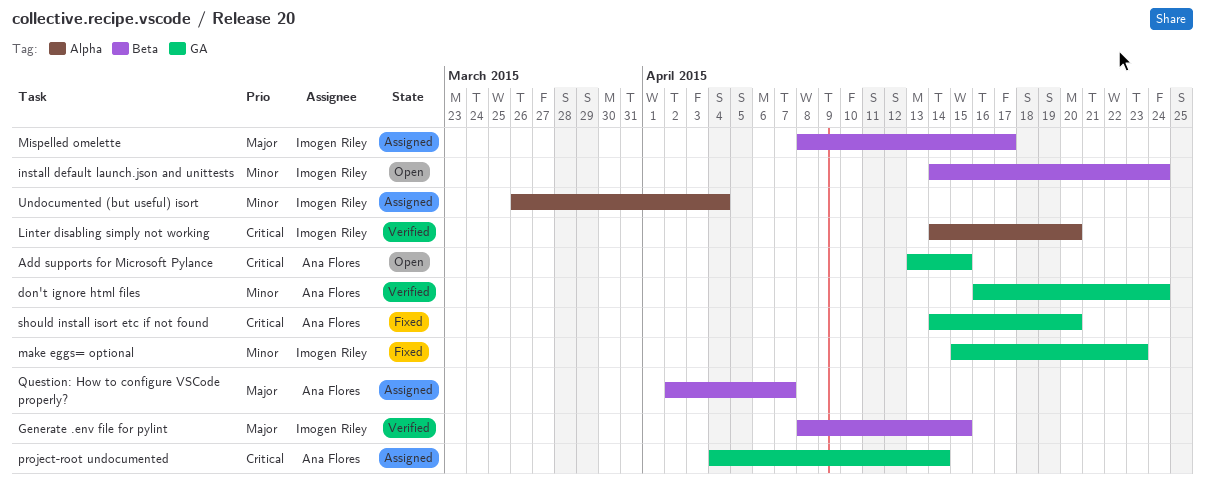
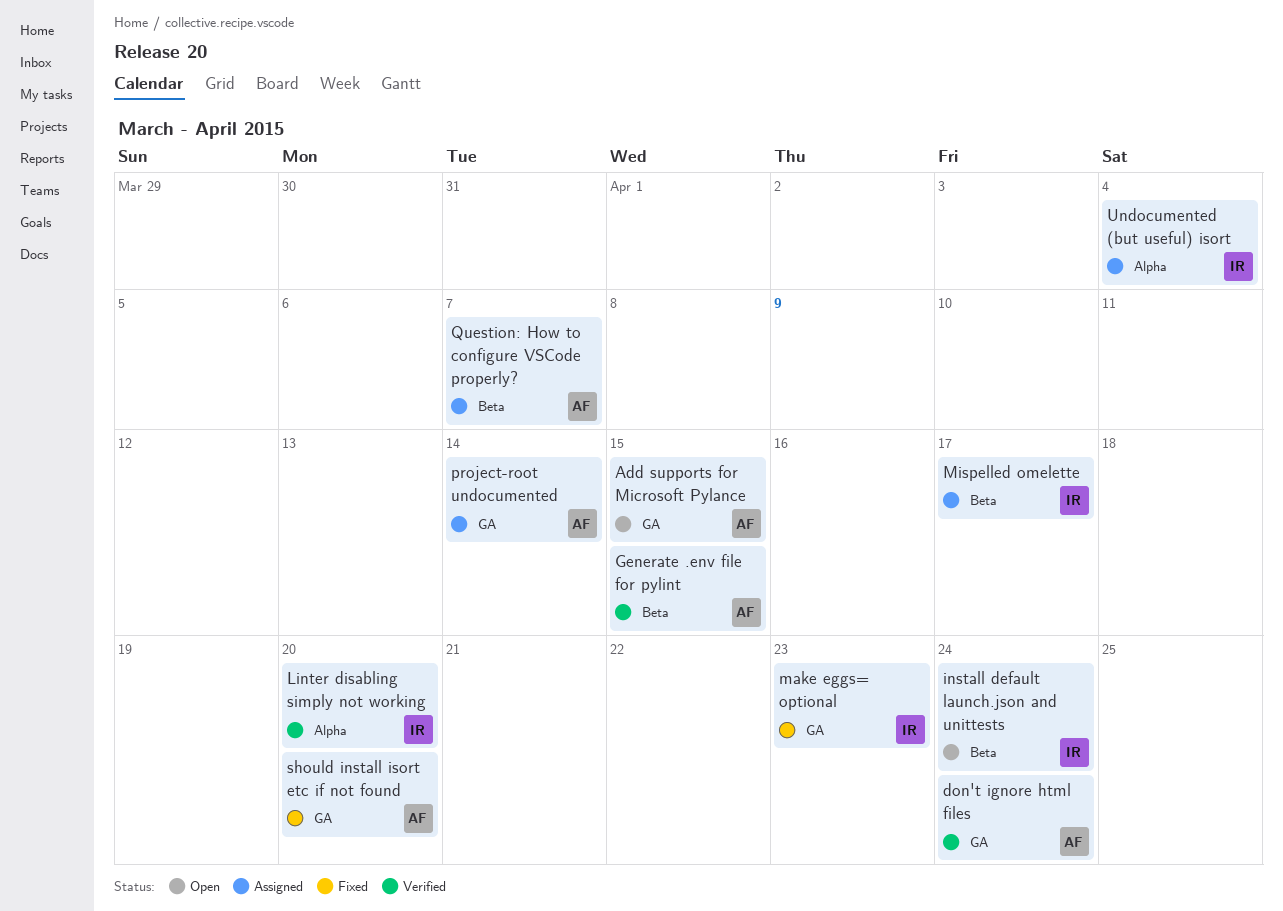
Generate .env file for pylint, owner: Imogen Riley -> Ana Flores

